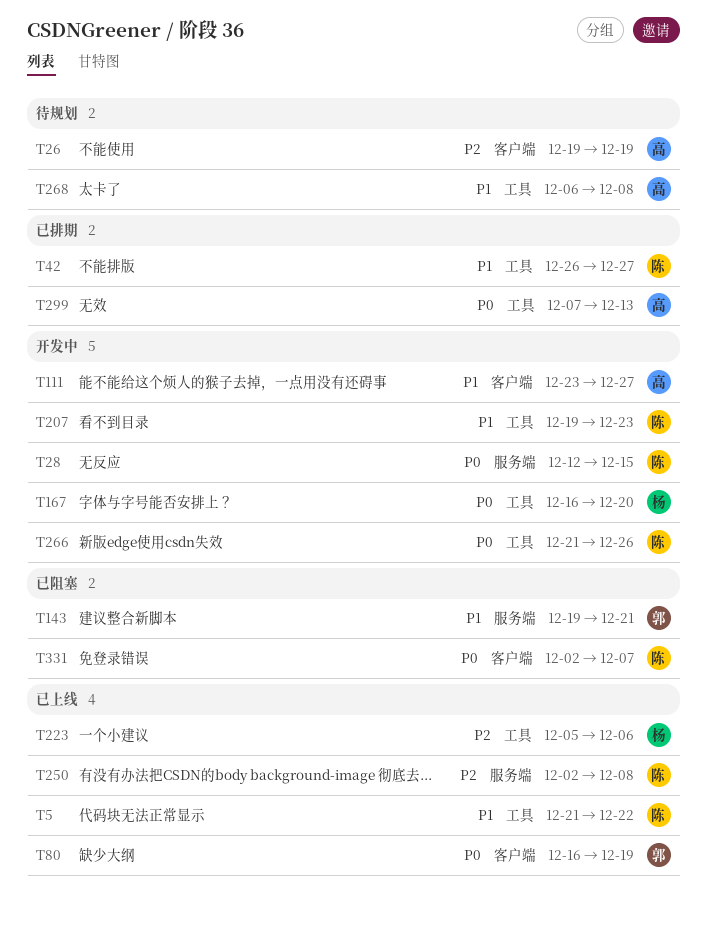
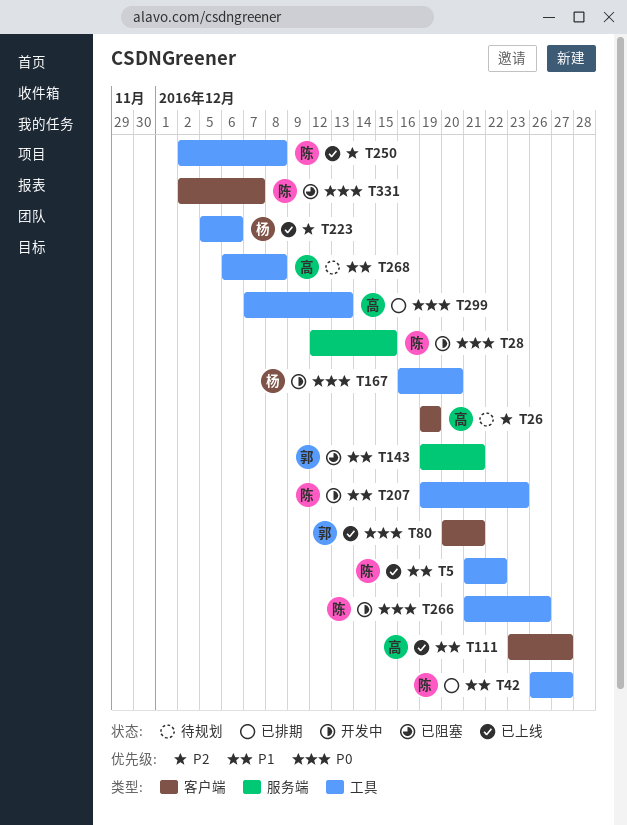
T80, start: Dec 16 -> Dec 20
T80, due: Dec 19 -> Dec 21
T111, status: 开发中 -> 已上线
T250, label: 服务端 -> 工具

